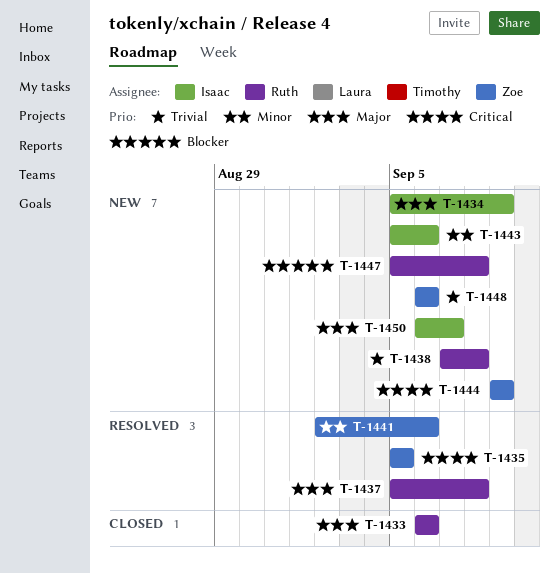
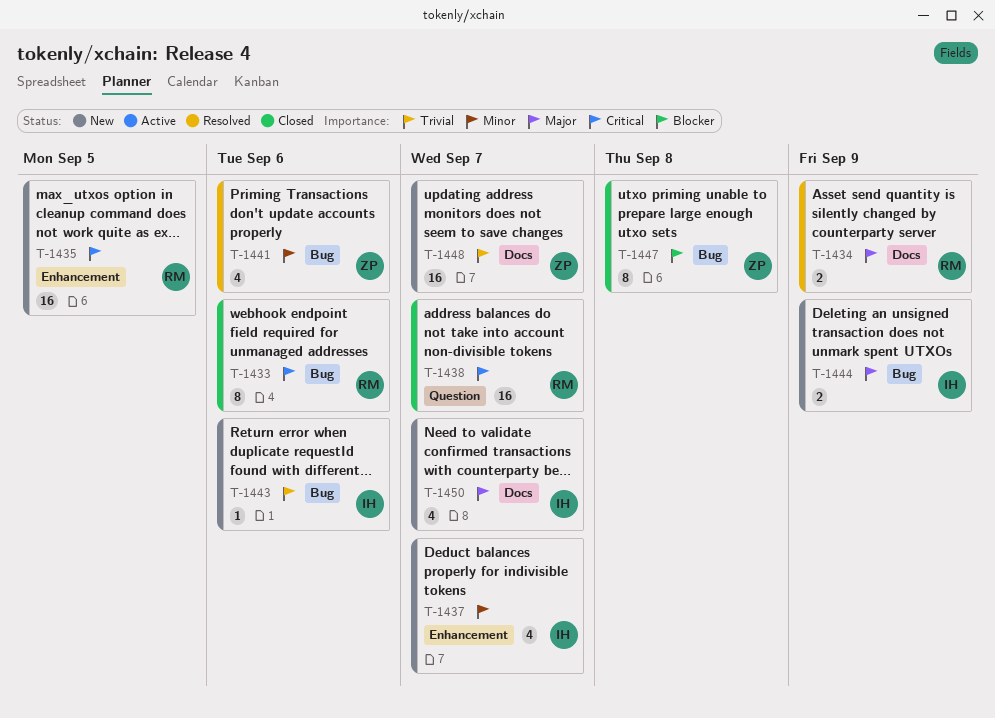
T-1433, priority: Major -> Critical
T-1434, status: New -> Resolved
T-1434, owner: Isaac -> Ruth
T-1435, status: Resolved -> New
T-1435, owner: Zoe -> Ruth
T-1437, status: Resolved -> New
T-1437, owner: Ruth -> Isaac
T-1437, priority: Major -> Minor
T-1437, due: Sep 8 -> Sep 7
T-1438, status: New -> Closed
T-1438, priority: Trivial -> Critical
T-1438, due: Sep 8 -> Sep 7
T-1443, priority: Minor -> Trivial
T-1444, owner: Zoe -> Isaac
T-1444, priority: Critical -> Major
T-1447, status: New -> Closed
T-1447, owner: Ruth -> Zoe
T-1448, due: Sep 6 -> Sep 7

